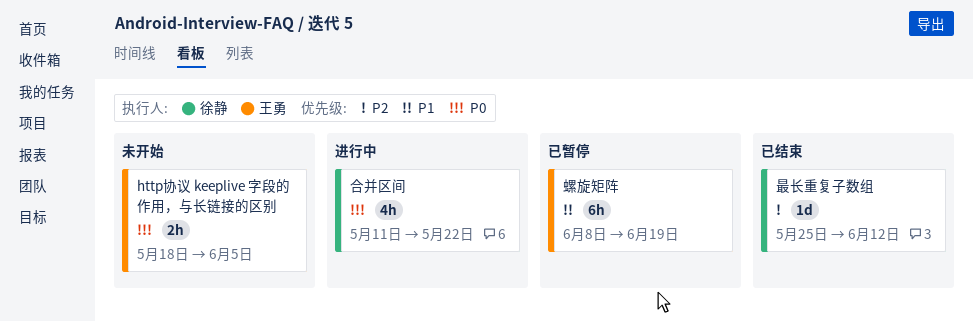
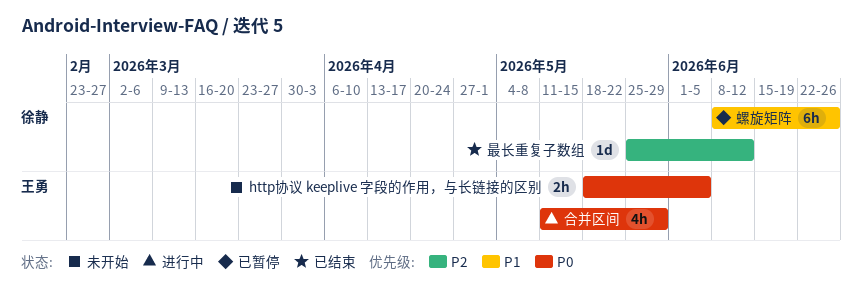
合并区间, owner: 徐静 -> 王勇
合并区间, due: May 22 -> May 29
螺旋矩阵, owner: 王勇 -> 徐静
螺旋矩阵, due: Jun 19 -> Jun 26

